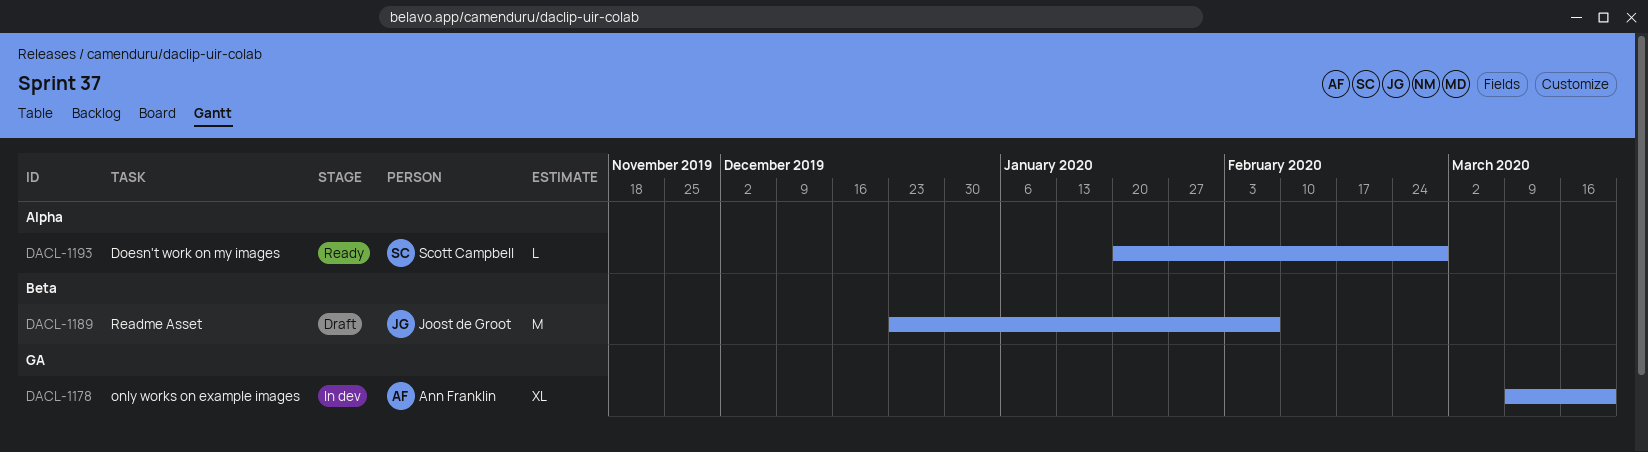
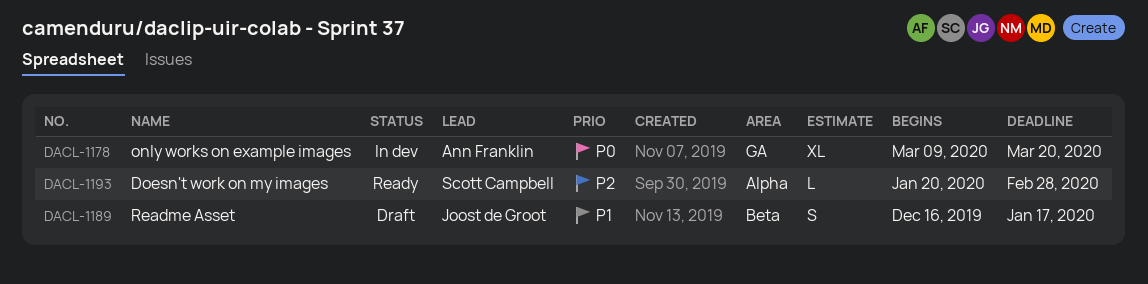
DACL-1189, estimate: M -> S
DACL-1189, start: Dec 23 -> Dec 16
DACL-1189, due: Feb 7 -> Jan 17

